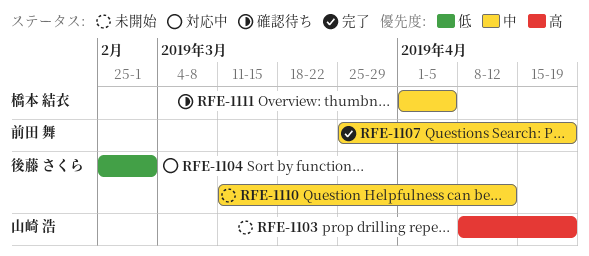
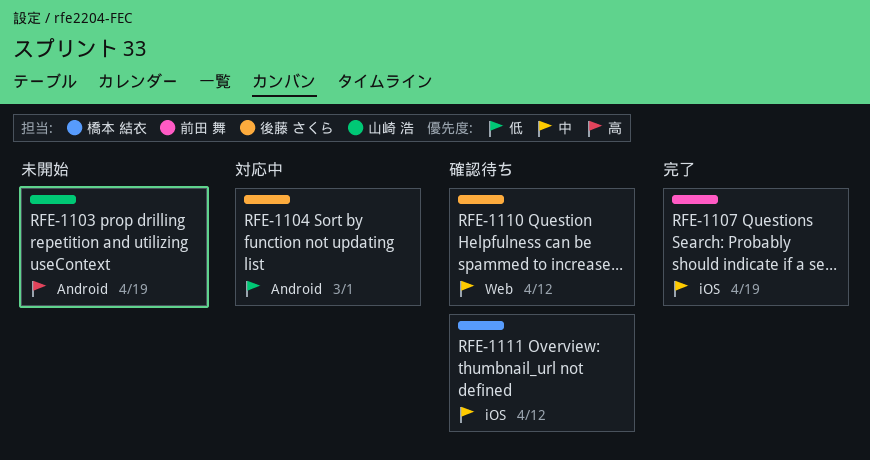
RFE-1110, status: 未開始 -> 確認待ち
RFE-1111, due: Apr 5 -> Apr 12

